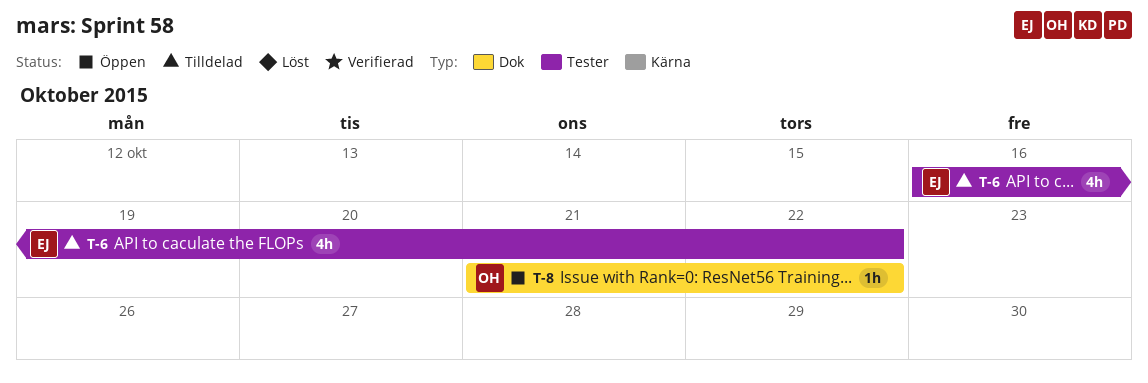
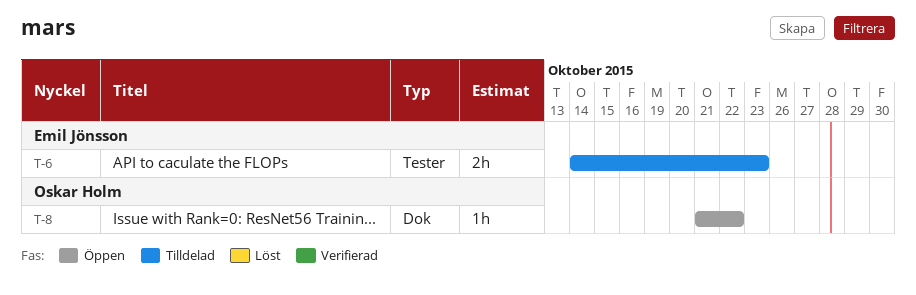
T-6, estimate: 4h -> 2h
T-6, start: Oct 16 -> Oct 14
T-6, due: Oct 22 -> Oct 23

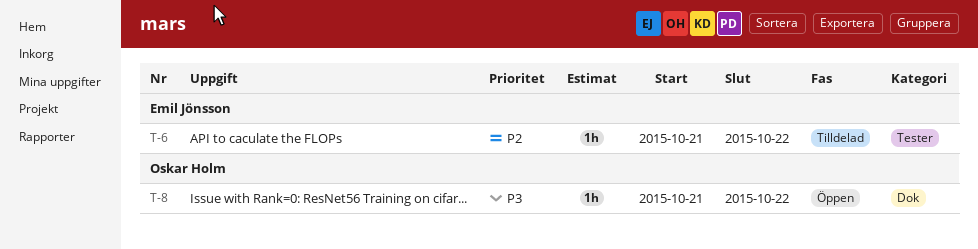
T-6, estimate: 2h -> 1h
T-6, start: Oct 14 -> Oct 21
T-6, due: Oct 23 -> Oct 22

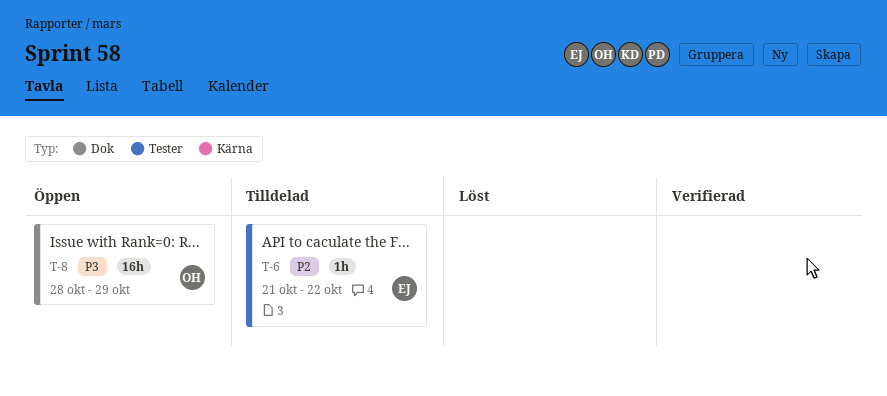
T-8, estimate: 1h -> 16h
T-8, start: Oct 21 -> Oct 28
T-8, due: Oct 22 -> Oct 29

